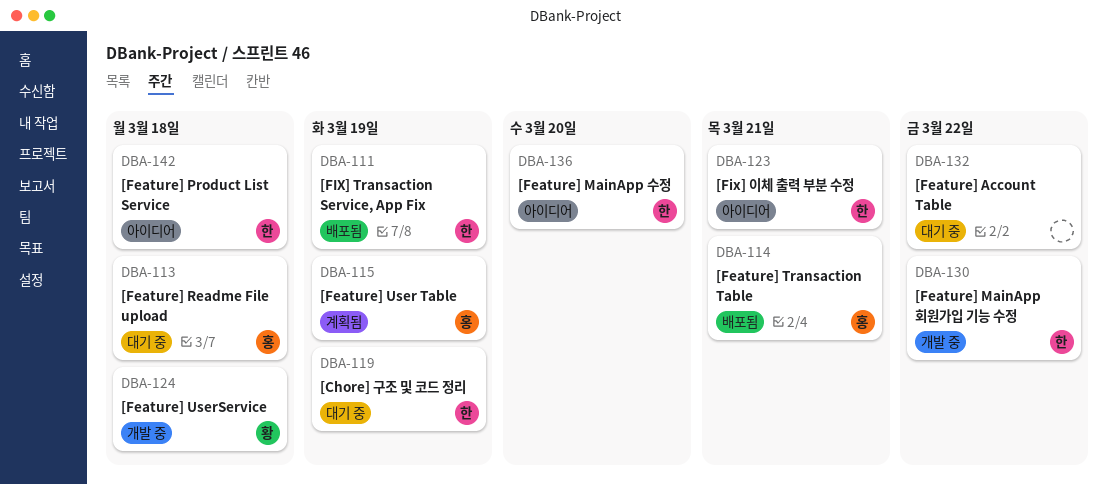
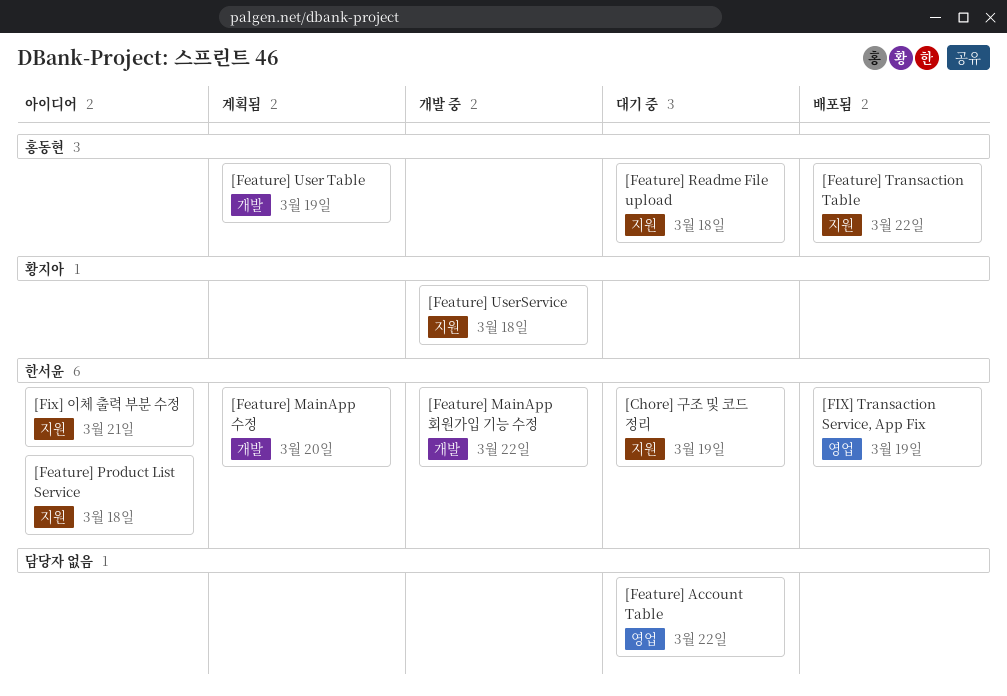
[Feature] MainApp 수정, status: 아이디어 -> 계획됨
[Feature] Transaction Table, due: Mar 21 -> Mar 22

